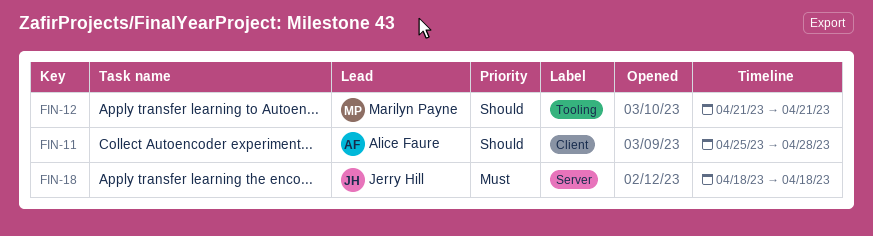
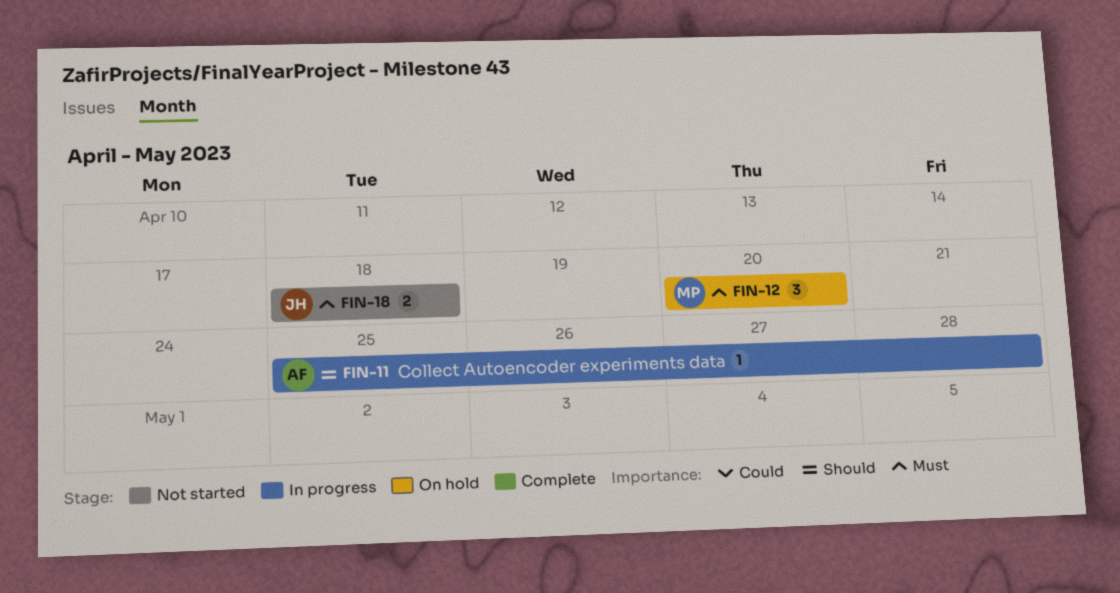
FIN-12, priority: Should -> Must
FIN-12, start: Apr 21 -> Apr 20
FIN-12, due: Apr 21 -> Apr 20

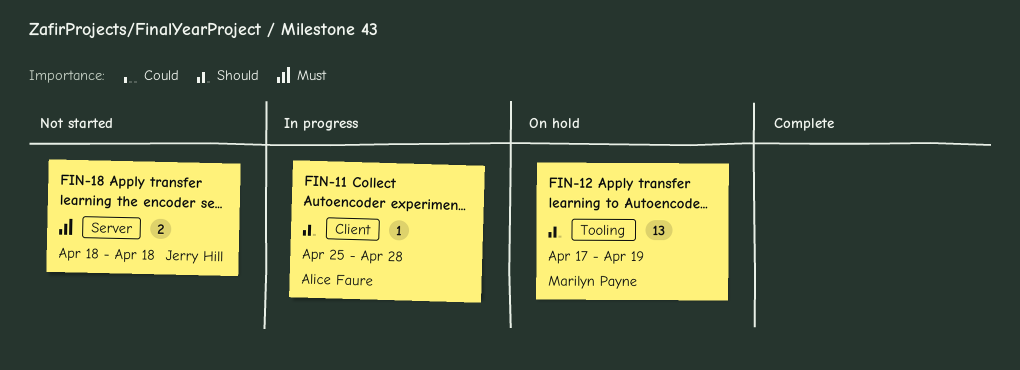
FIN-12, priority: Must -> Should
FIN-12, estimate: 3 -> 13
FIN-12, start: Apr 20 -> Apr 17
FIN-12, due: Apr 20 -> Apr 19

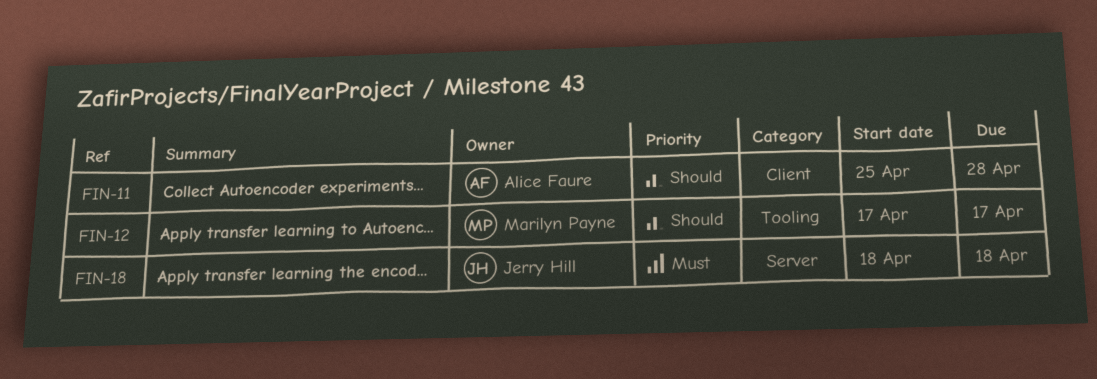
FIN-12, due: Apr 19 -> Apr 17

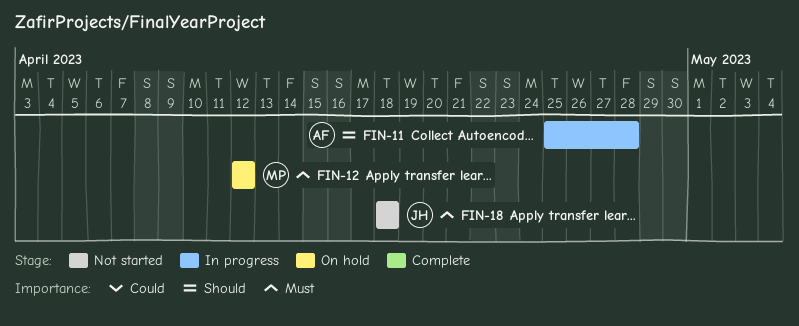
FIN-12, priority: Should -> Must
FIN-12, start: Apr 17 -> Apr 12
FIN-12, due: Apr 17 -> Apr 12

